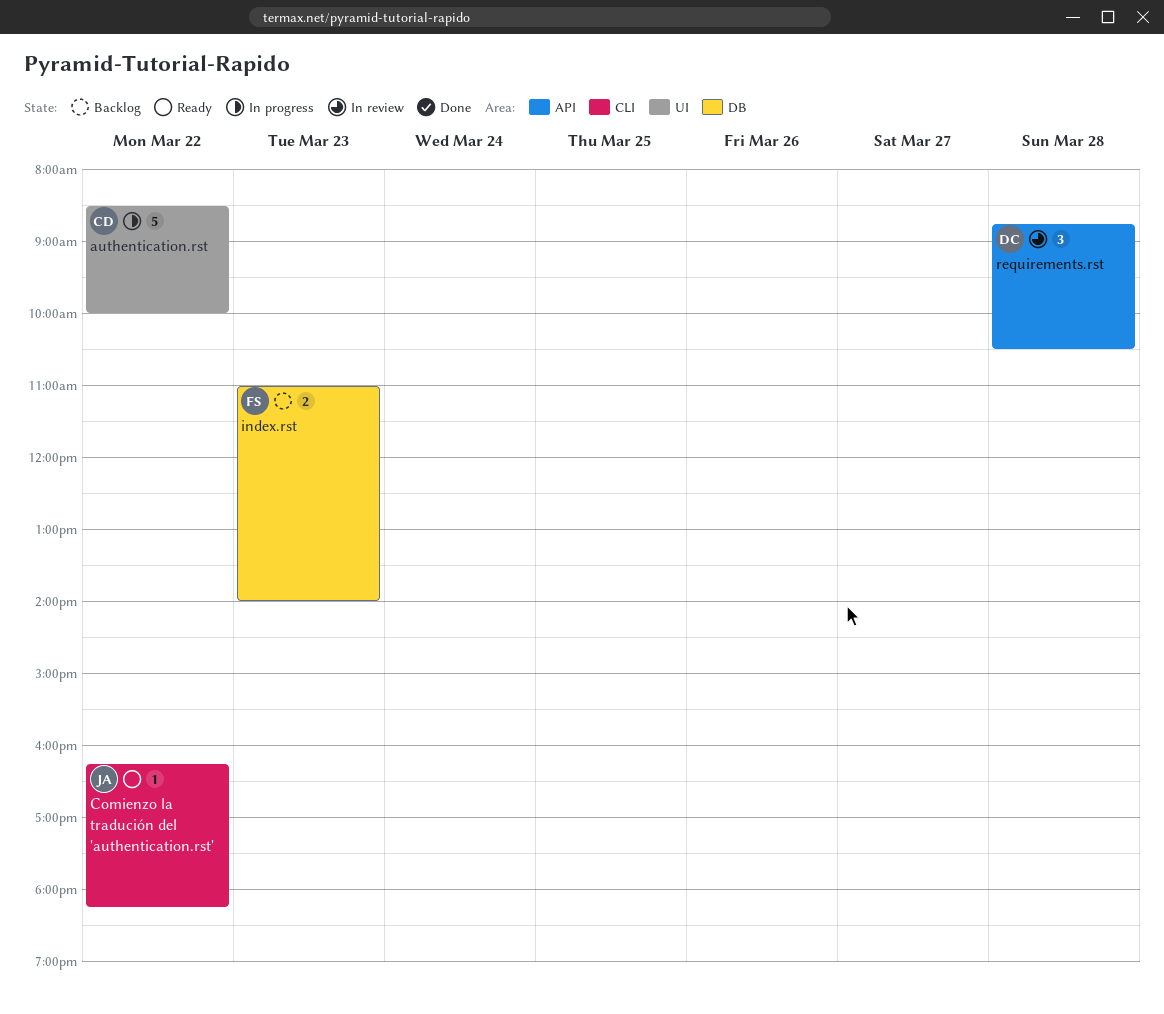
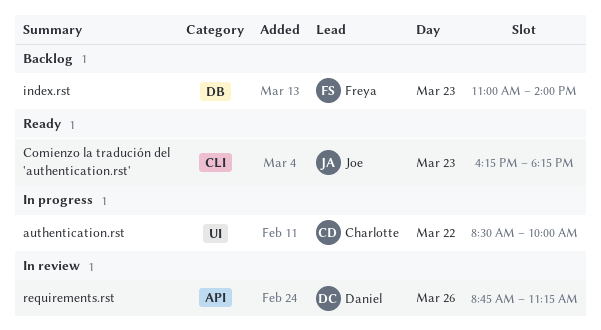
Comienzo la tradución del 'authentication.rst', day: Mar 22 -> Mar 23
requirements.rst, day: Mar 28 -> Mar 26
requirements.rst, ends: 10:30 -> 11:15

